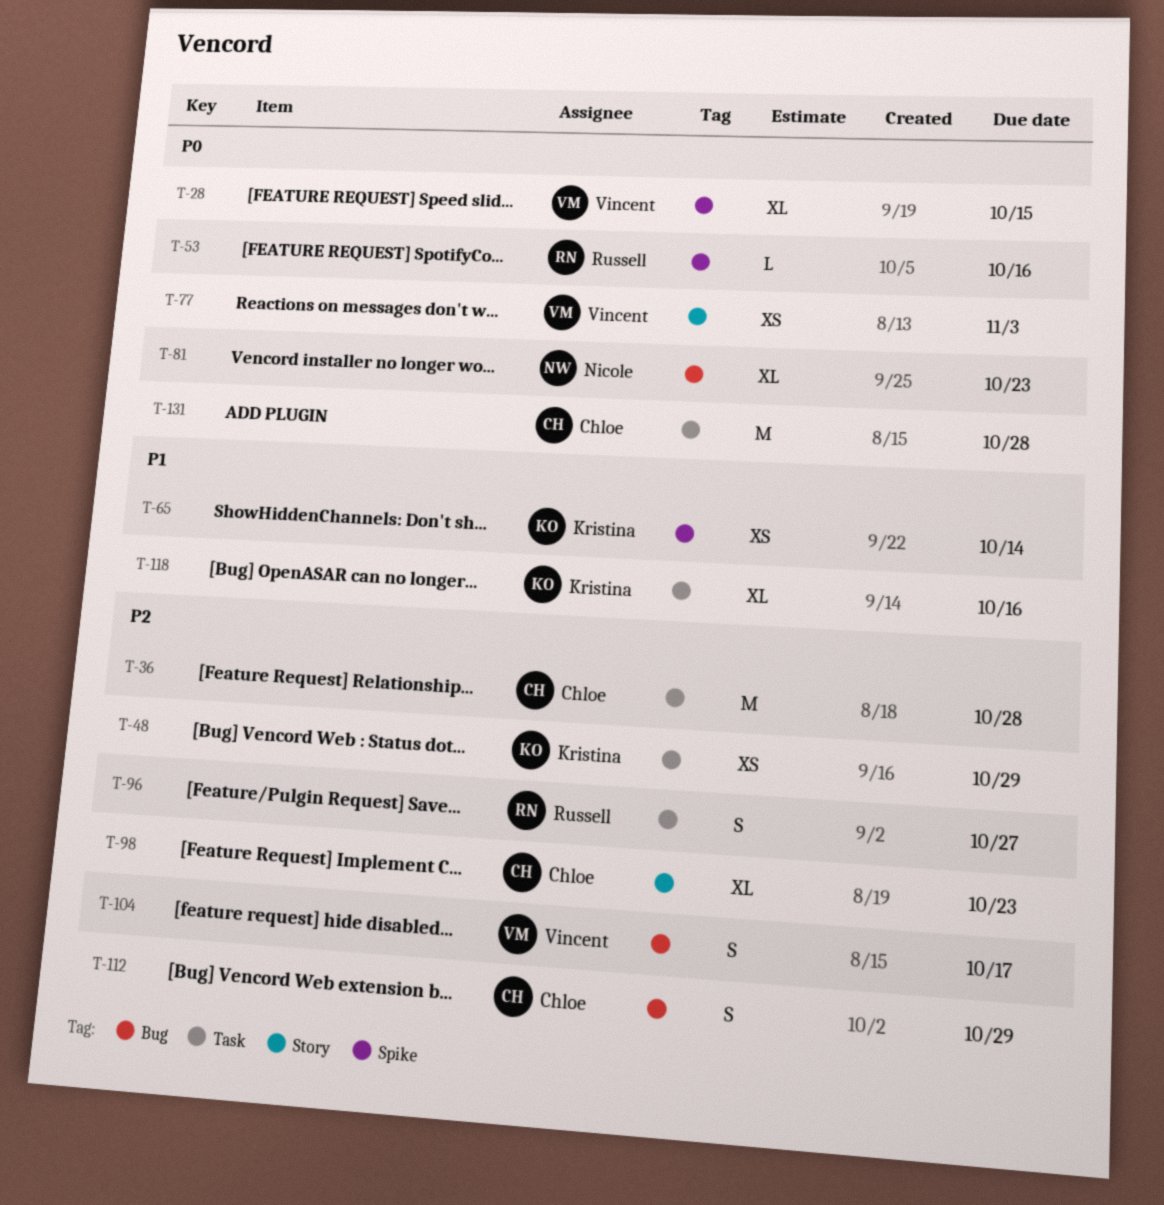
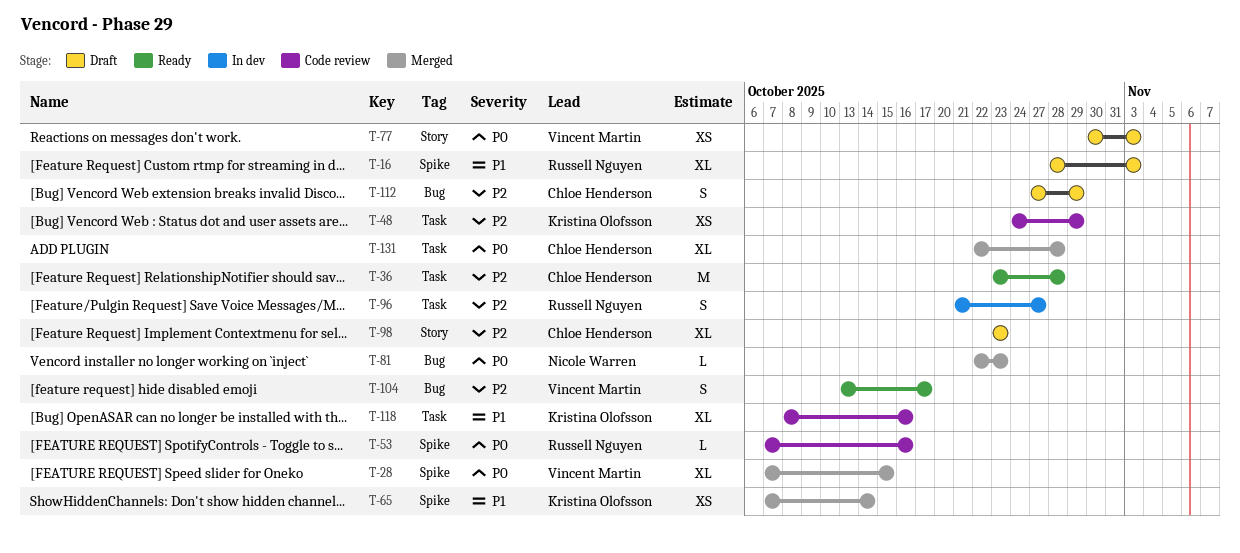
T-16: none -> present
T-81, estimate: XL -> L
T-131, estimate: M -> XL

